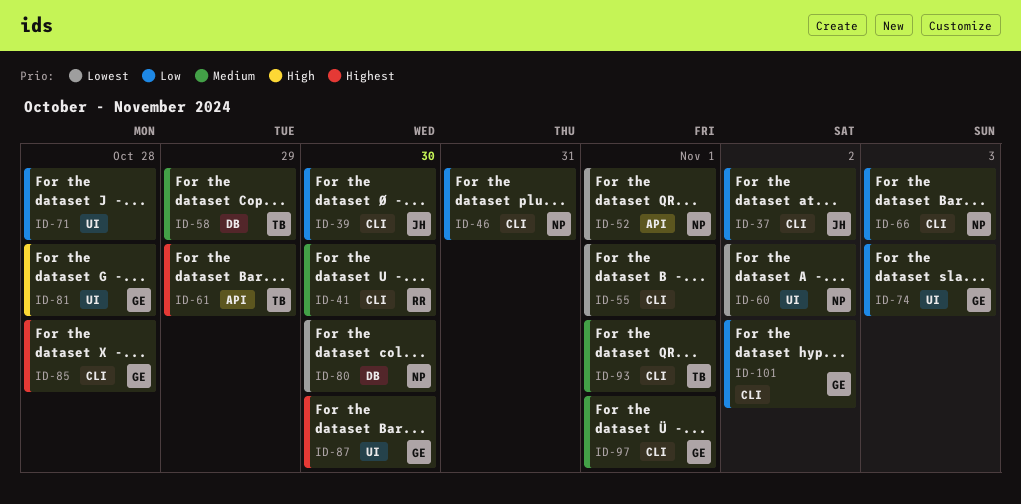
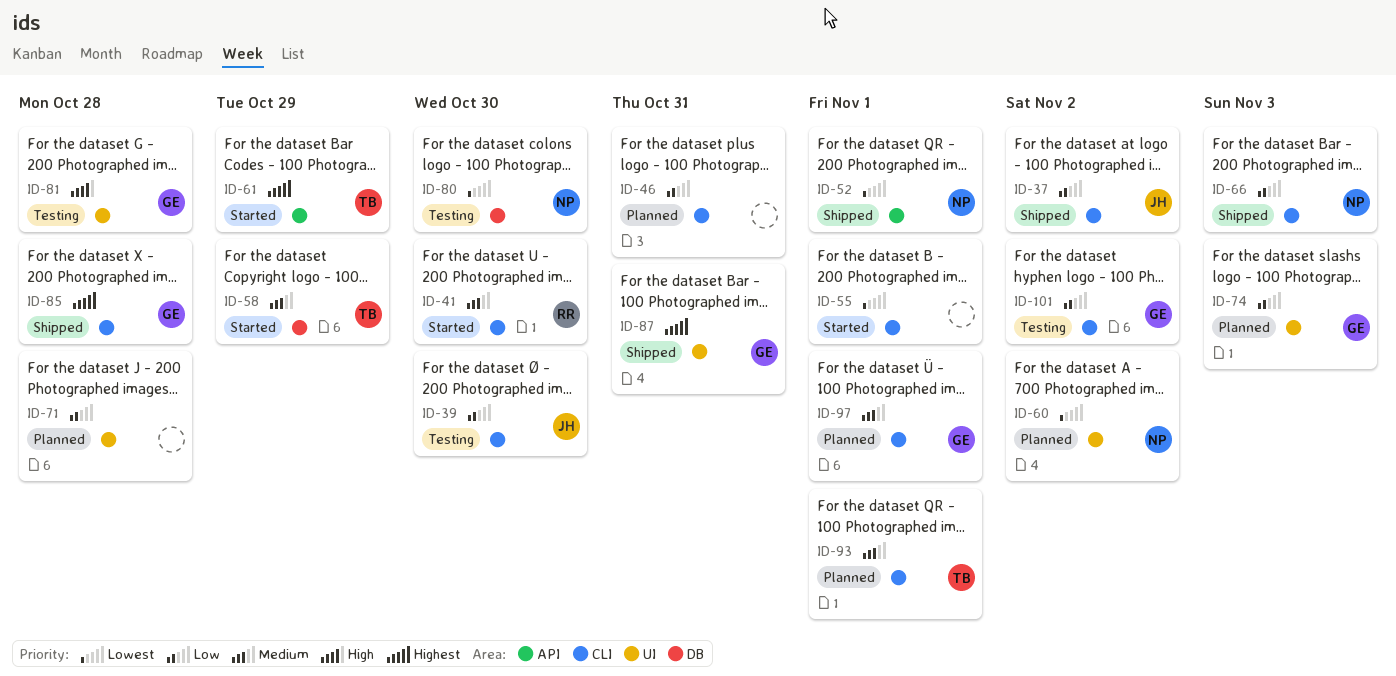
ID-46, owner: NP -> none
ID-87, due: Oct 30 -> Oct 31

